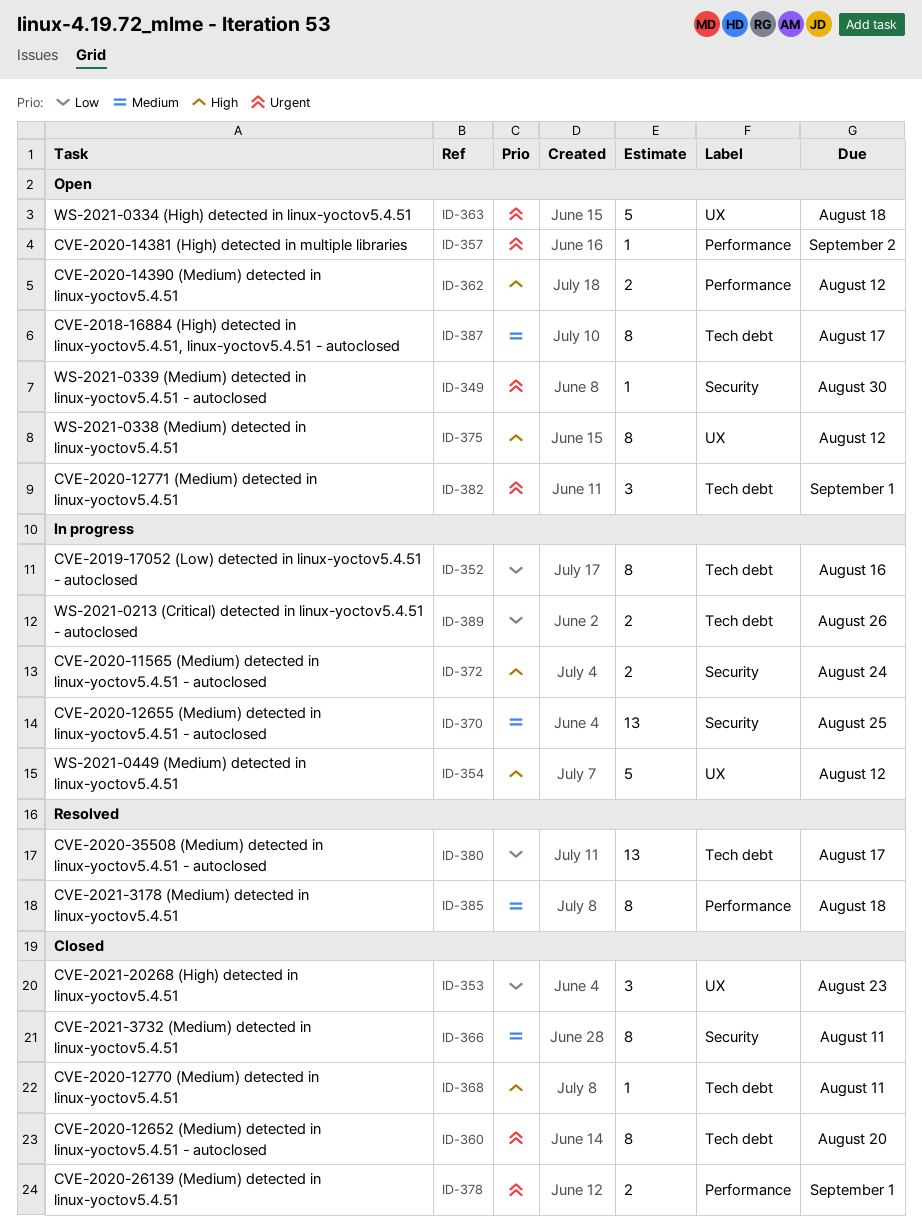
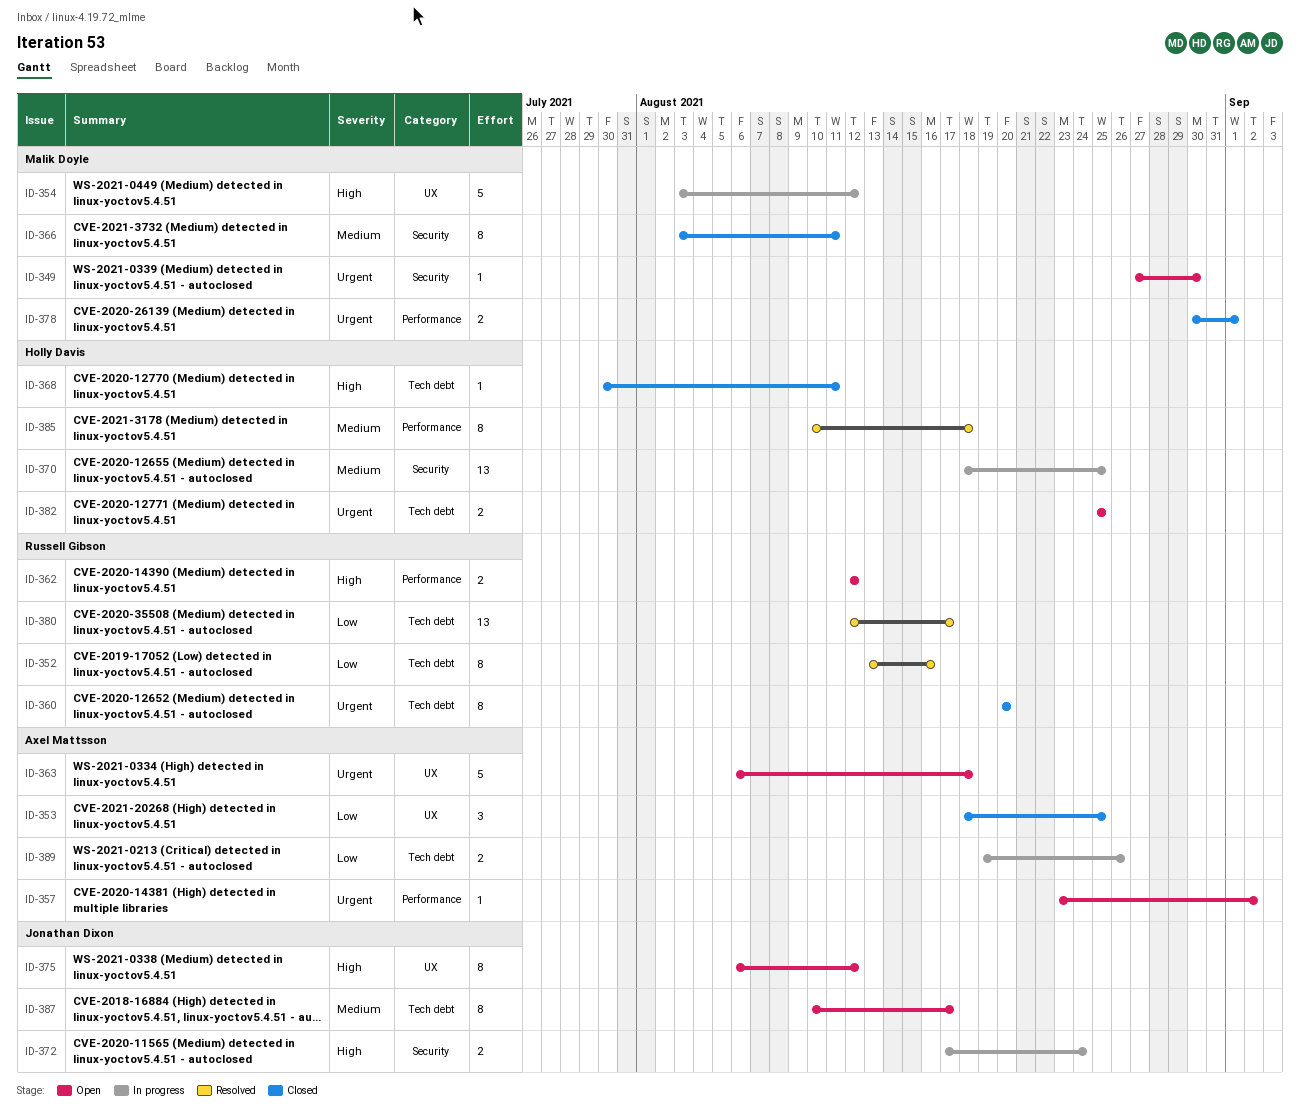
ID-352, status: In progress -> Resolved
ID-353, due: Aug 23 -> Aug 25
ID-382, estimate: 3 -> 2
ID-382, due: Sep 1 -> Aug 25

